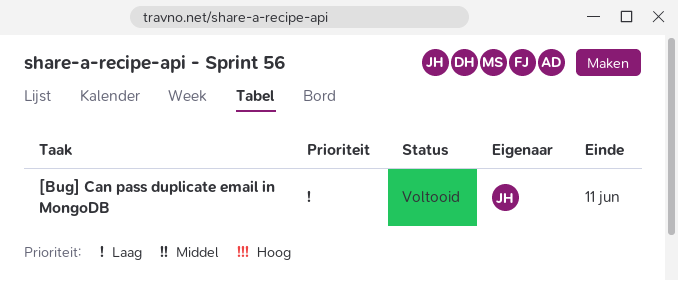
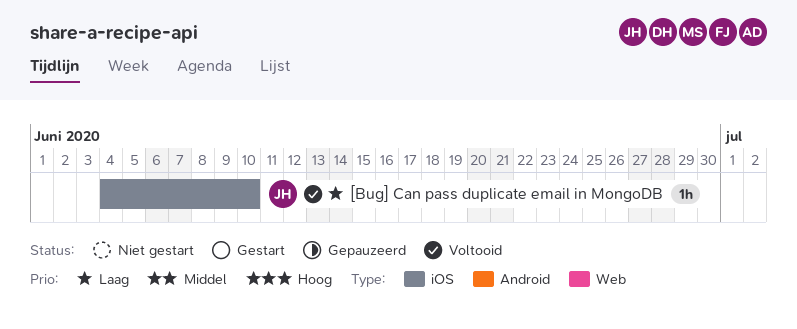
[Bug] Can pass duplicate email in MongoDB, due: Jun 11 -> Jun 10

